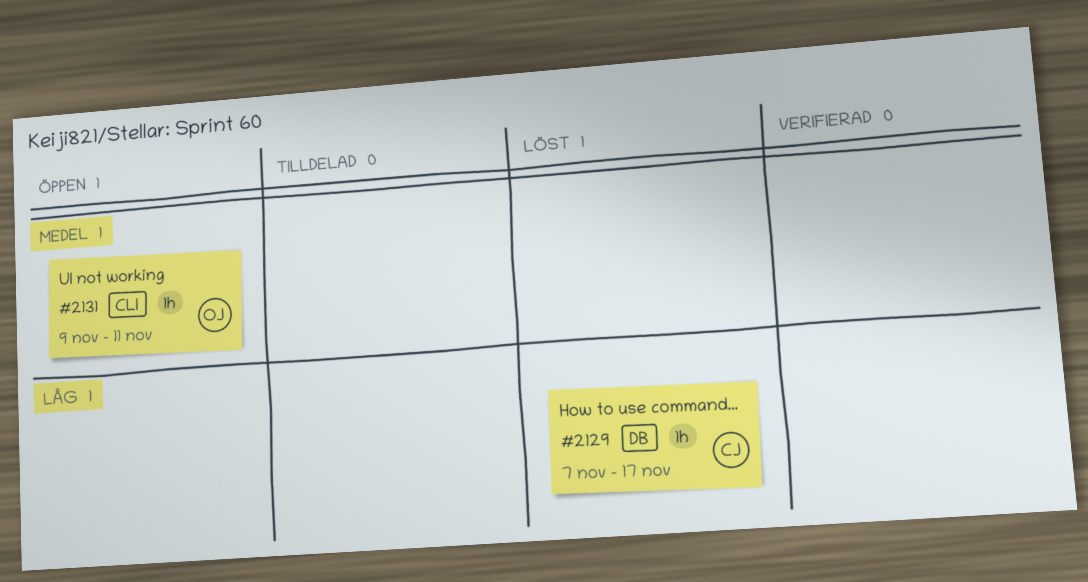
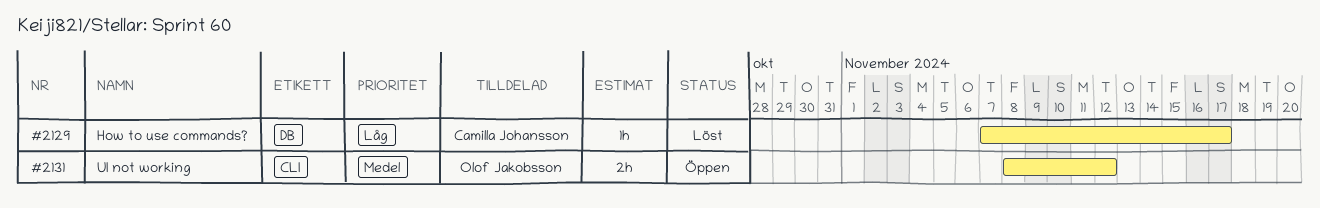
#2131, estimate: 1h -> 2h
#2131, start: Nov 9 -> Nov 8
#2131, due: Nov 11 -> Nov 12

